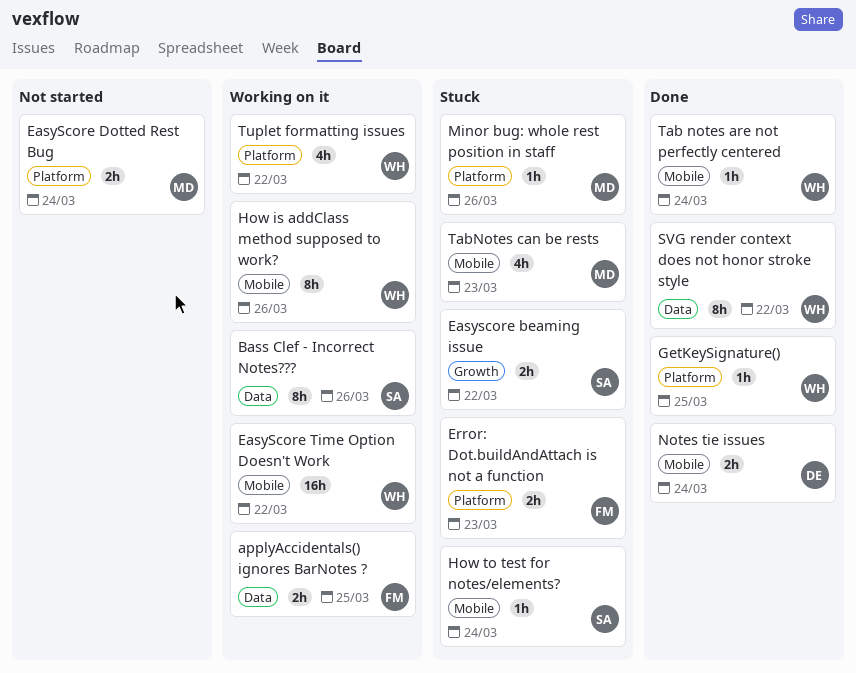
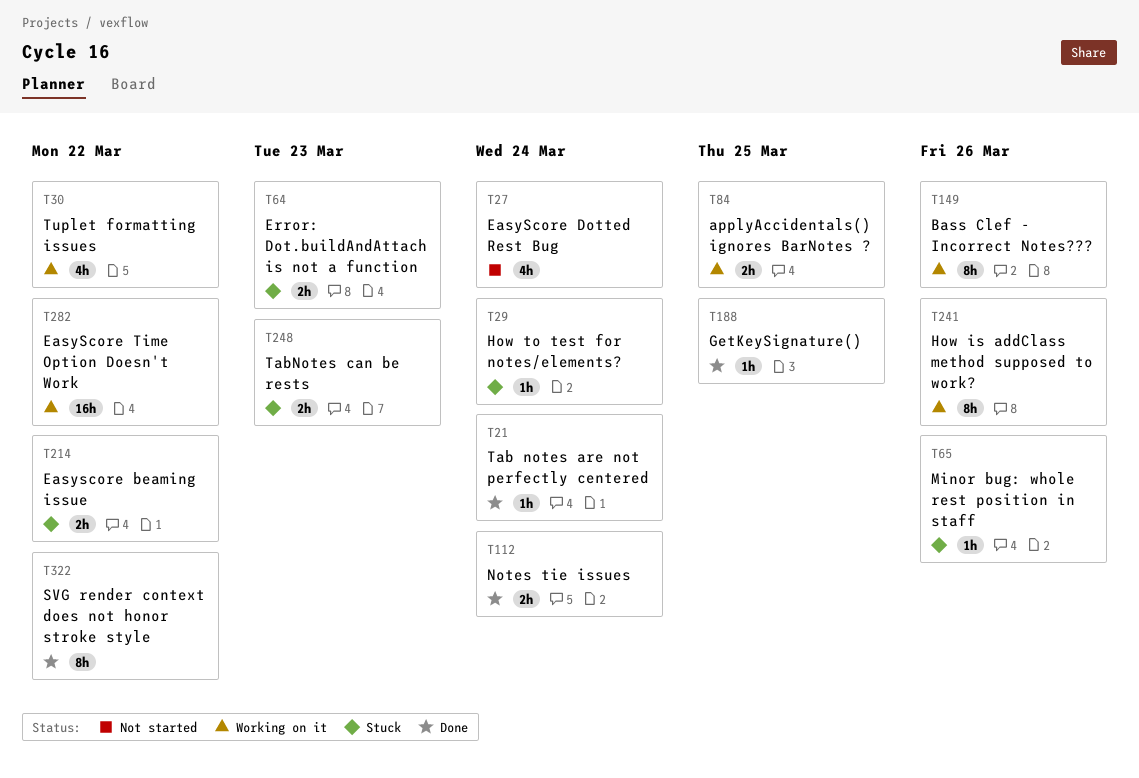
EasyScore Dotted Rest Bug, estimate: 2h -> 4h
TabNotes can be rests, estimate: 4h -> 2h

